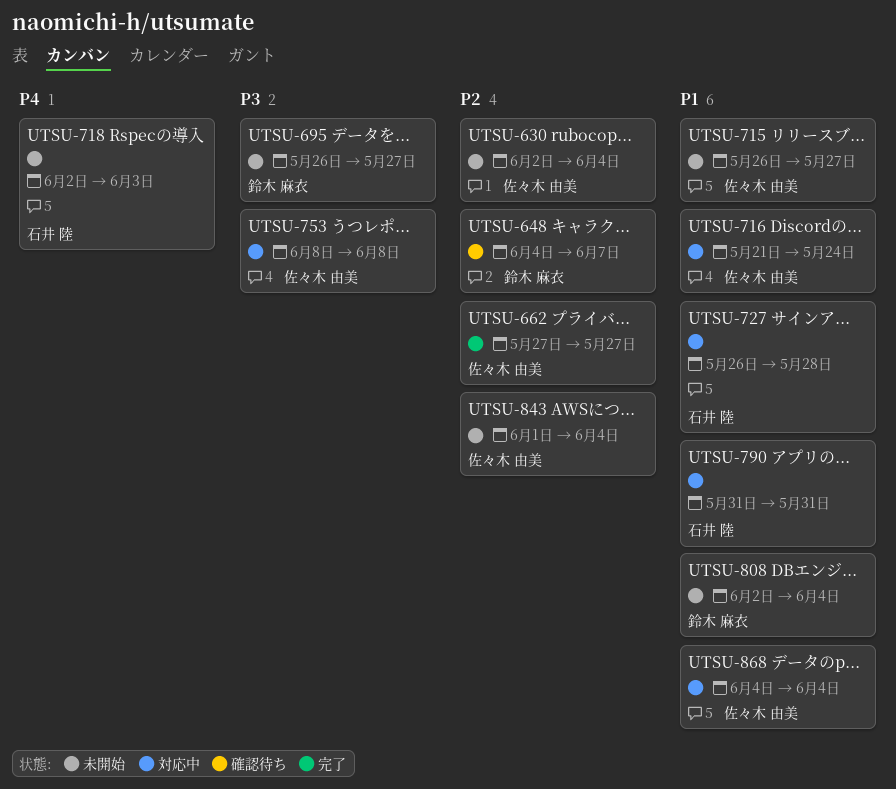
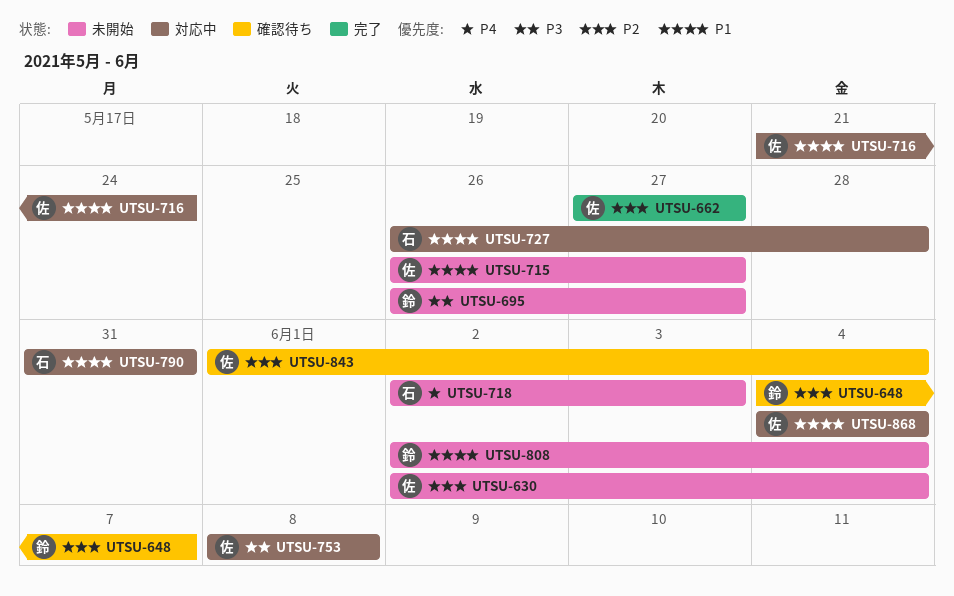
UTSU-843, status: 未開始 -> 確認待ち

